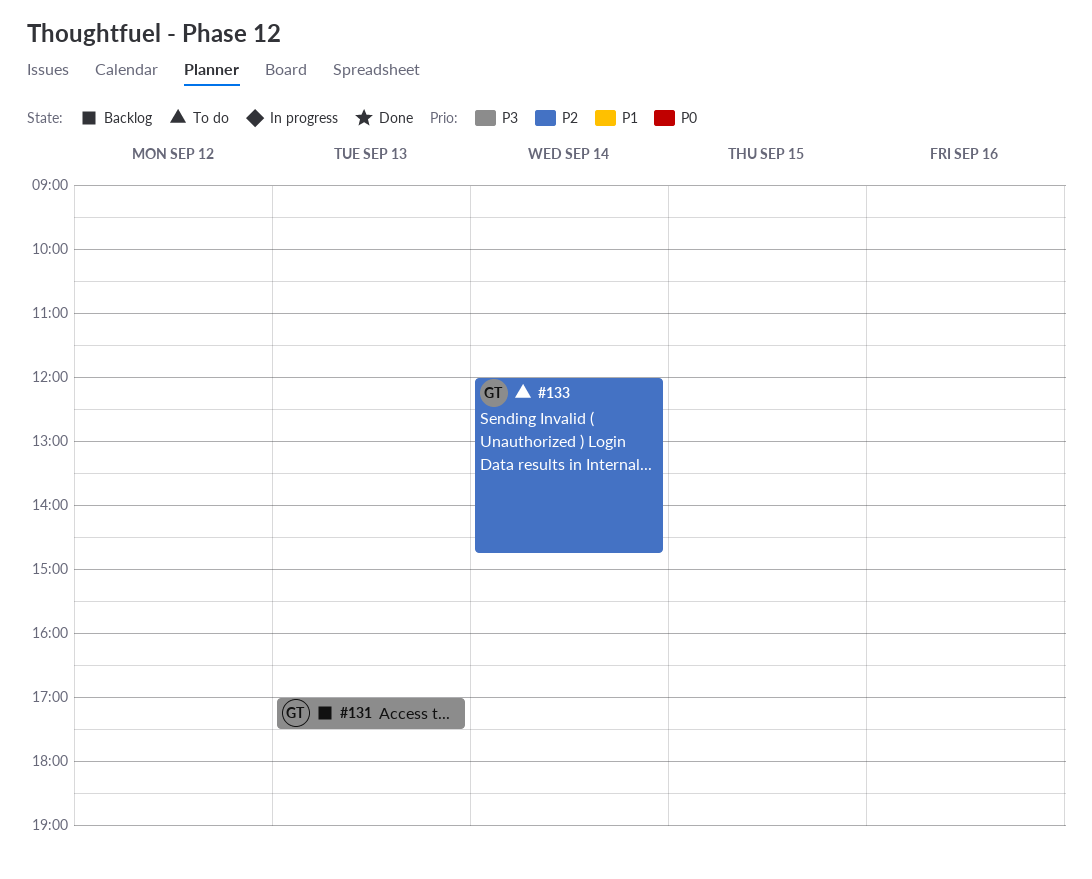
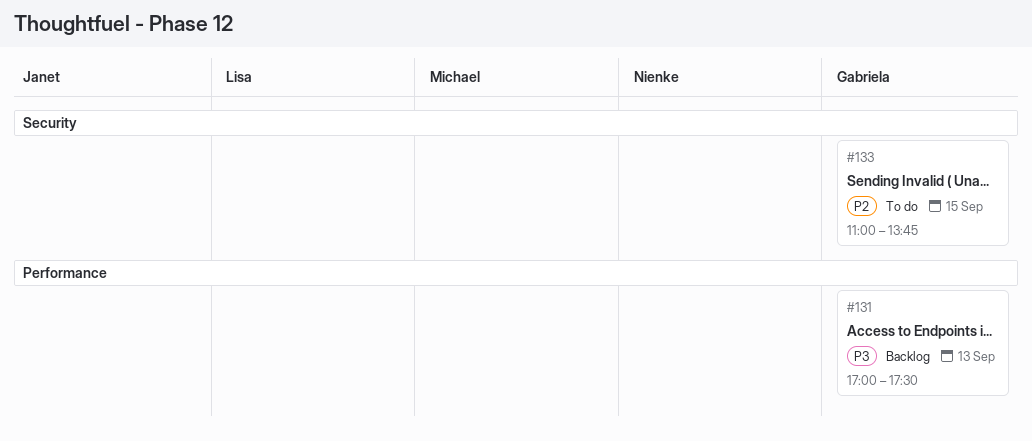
#133, day: Sep 14 -> Sep 15
#133, begins: 12:00 -> 11:00
#133, ends: 14:45 -> 13:45

